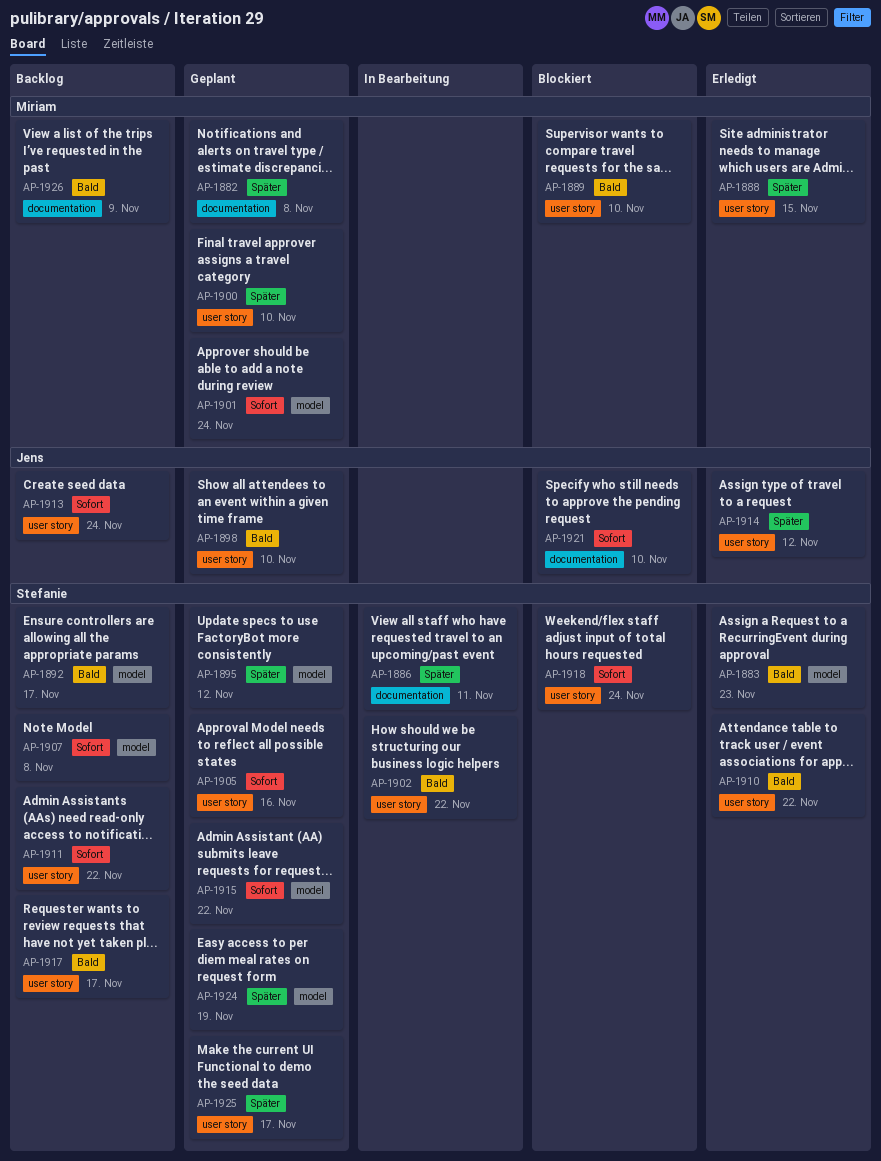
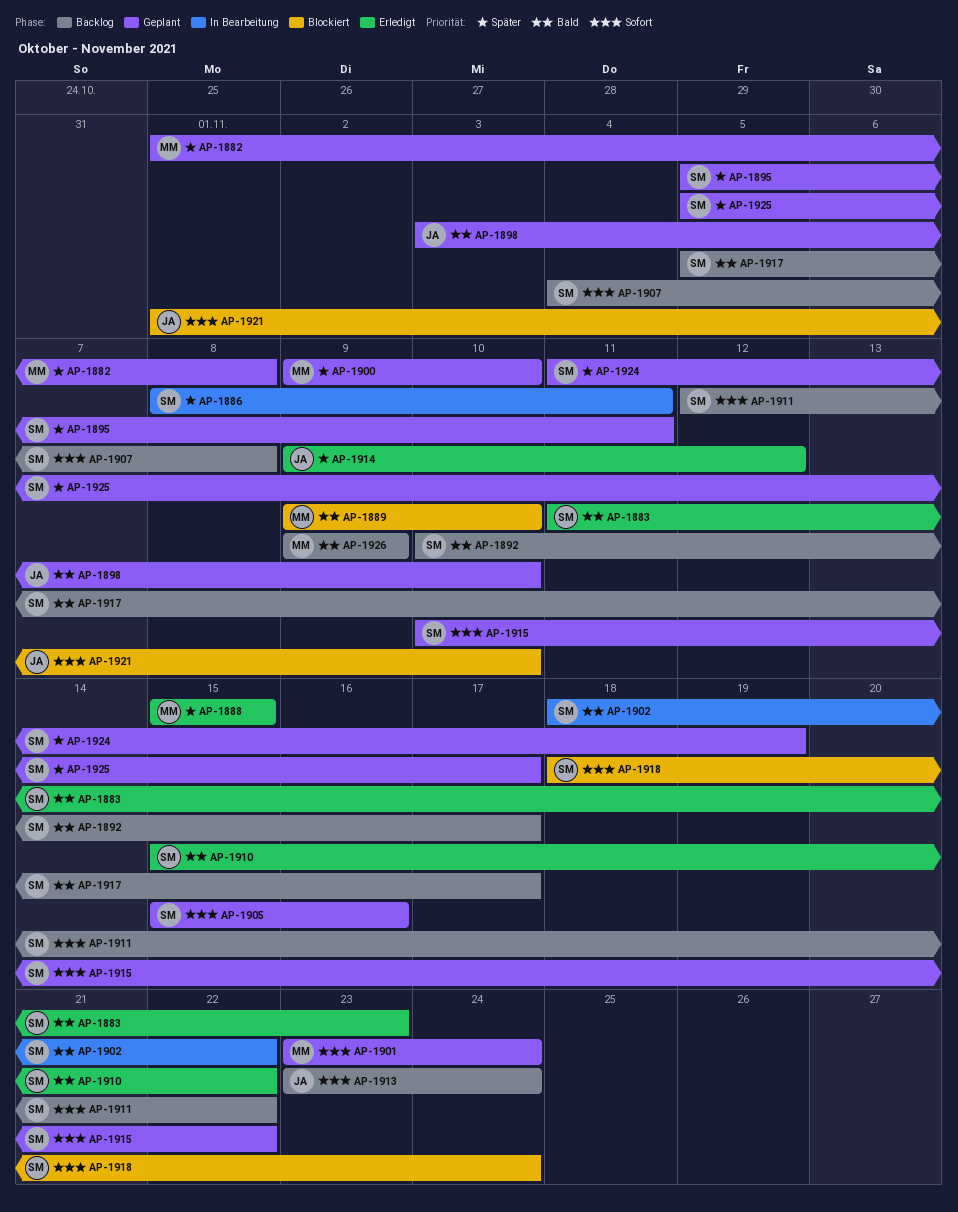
AP-1895, due: Nov 12 -> Nov 11

